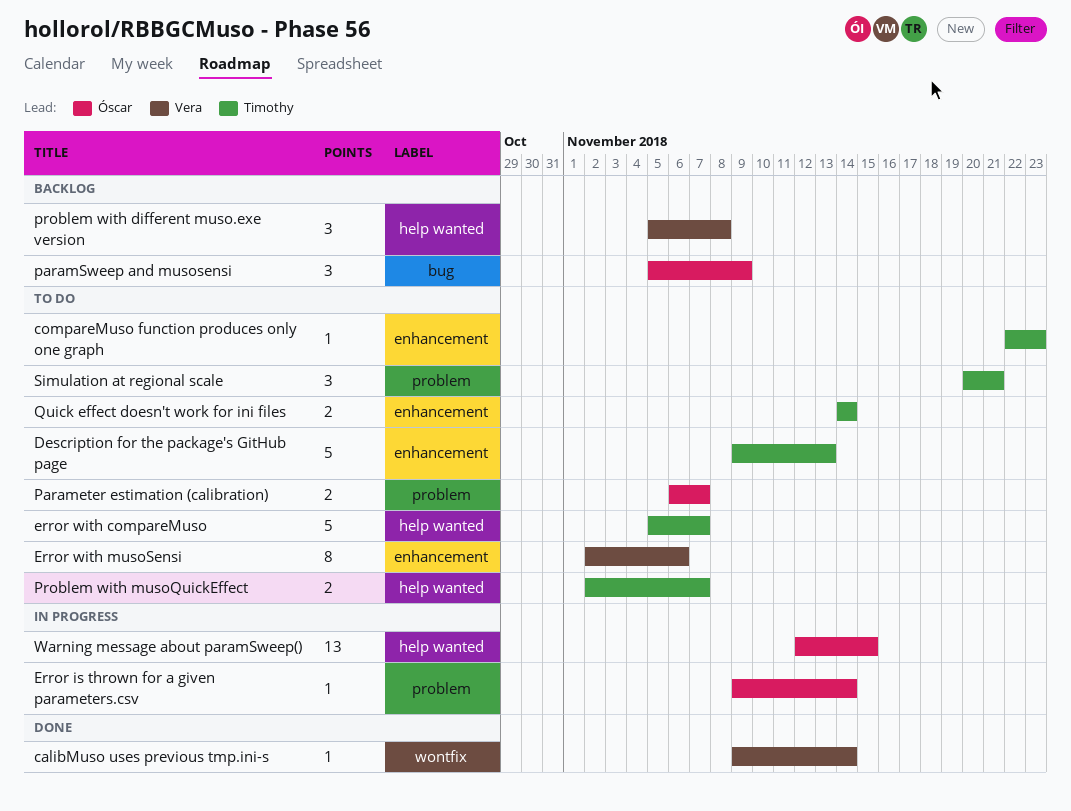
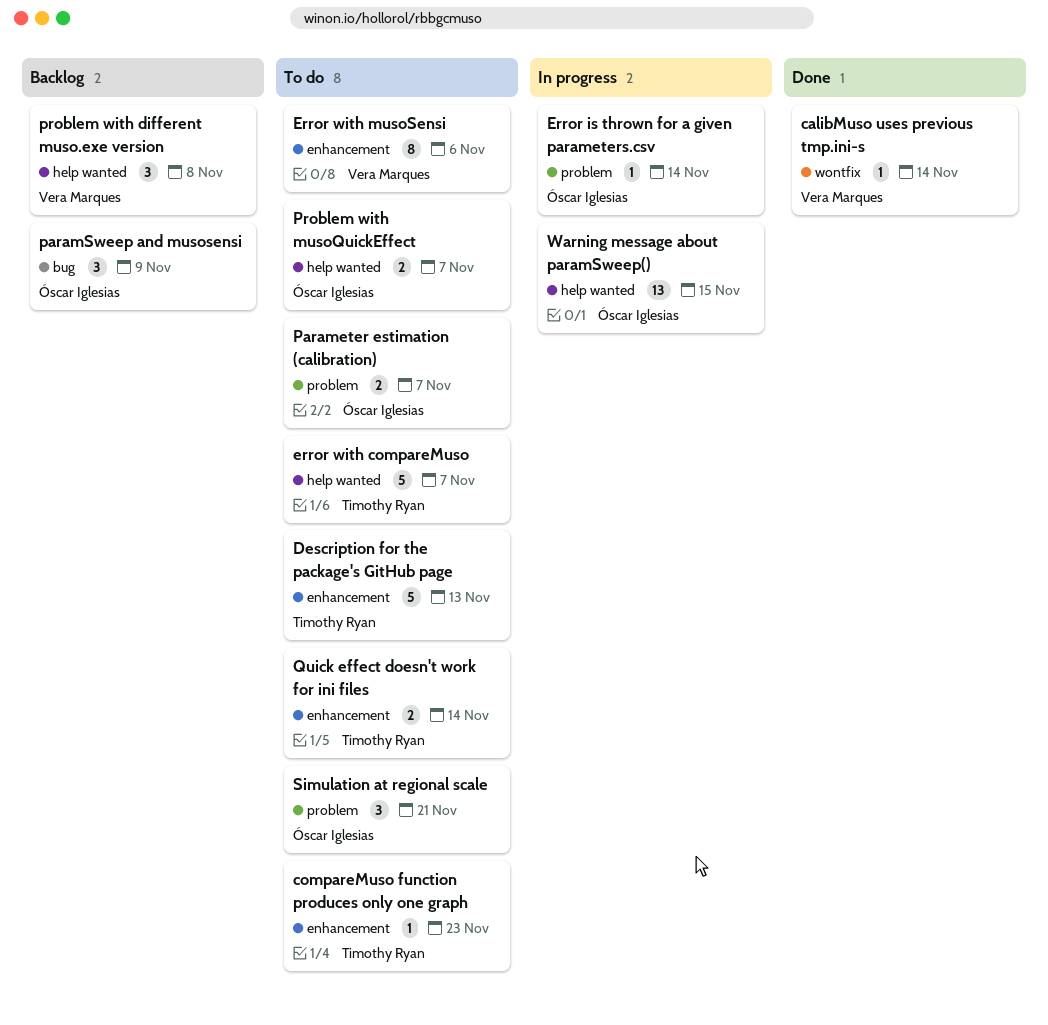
Problem with musoQuickEffect, owner: Timothy Ryan -> Óscar Iglesias
Simulation at regional scale, owner: Timothy Ryan -> Óscar Iglesias

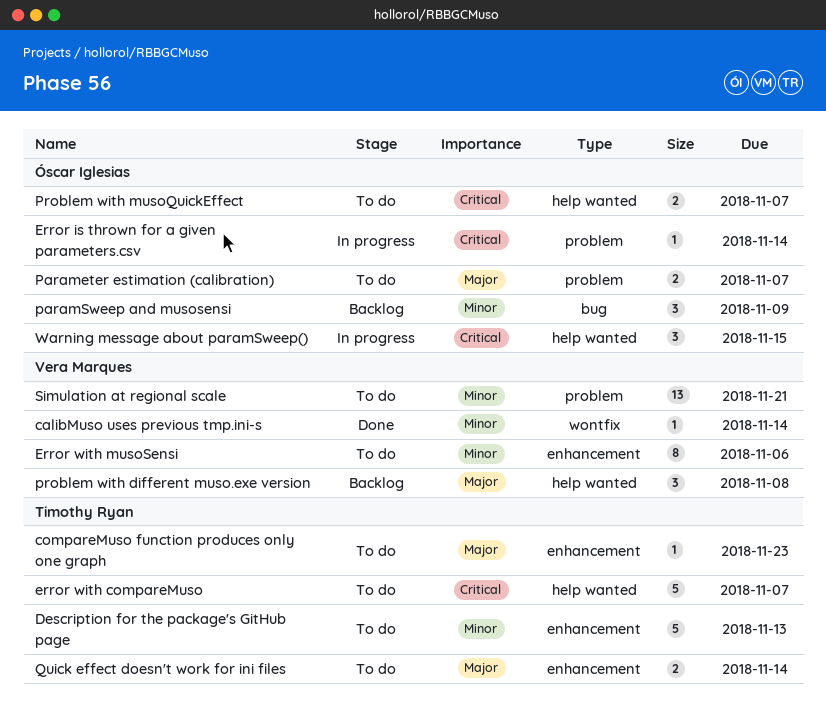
Simulation at regional scale, owner: Óscar Iglesias -> Vera Marques
Simulation at regional scale, estimate: 3 -> 13
Warning message about paramSweep(), estimate: 13 -> 3

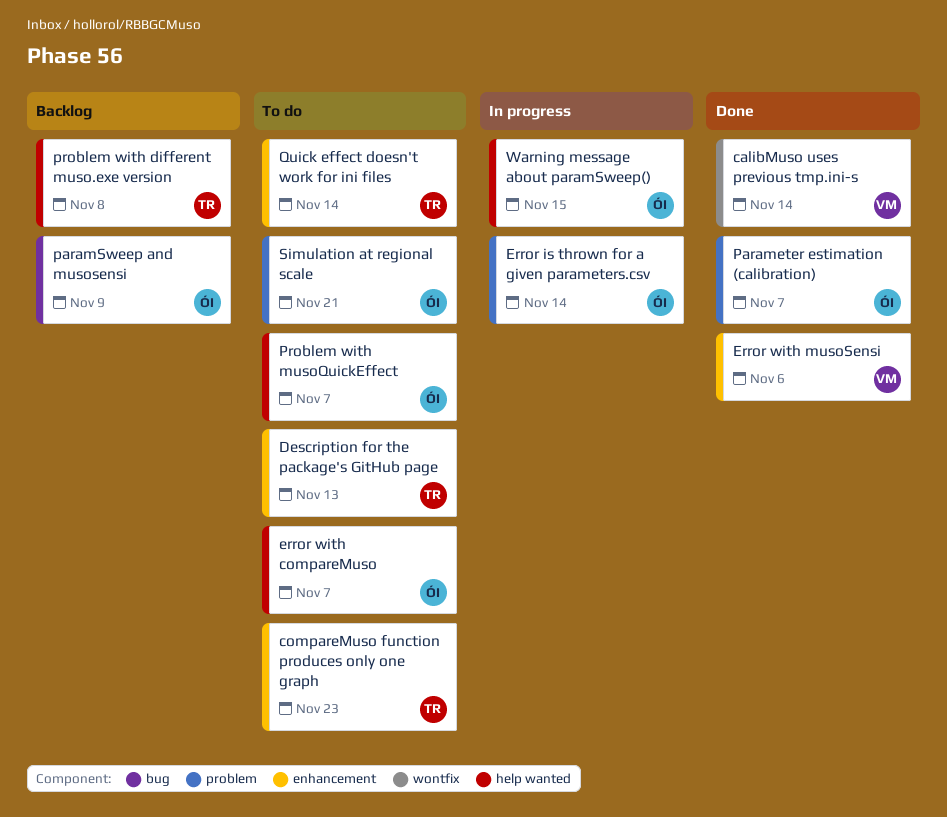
error with compareMuso, owner: Timothy Ryan -> Óscar Iglesias
Error with musoSensi, status: To do -> Done
Parameter estimation (calibration), status: To do -> Done
problem with different muso.exe version, owner: Vera Marques -> Timothy Ryan
Simulation at regional scale, owner: Vera Marques -> Óscar Iglesias

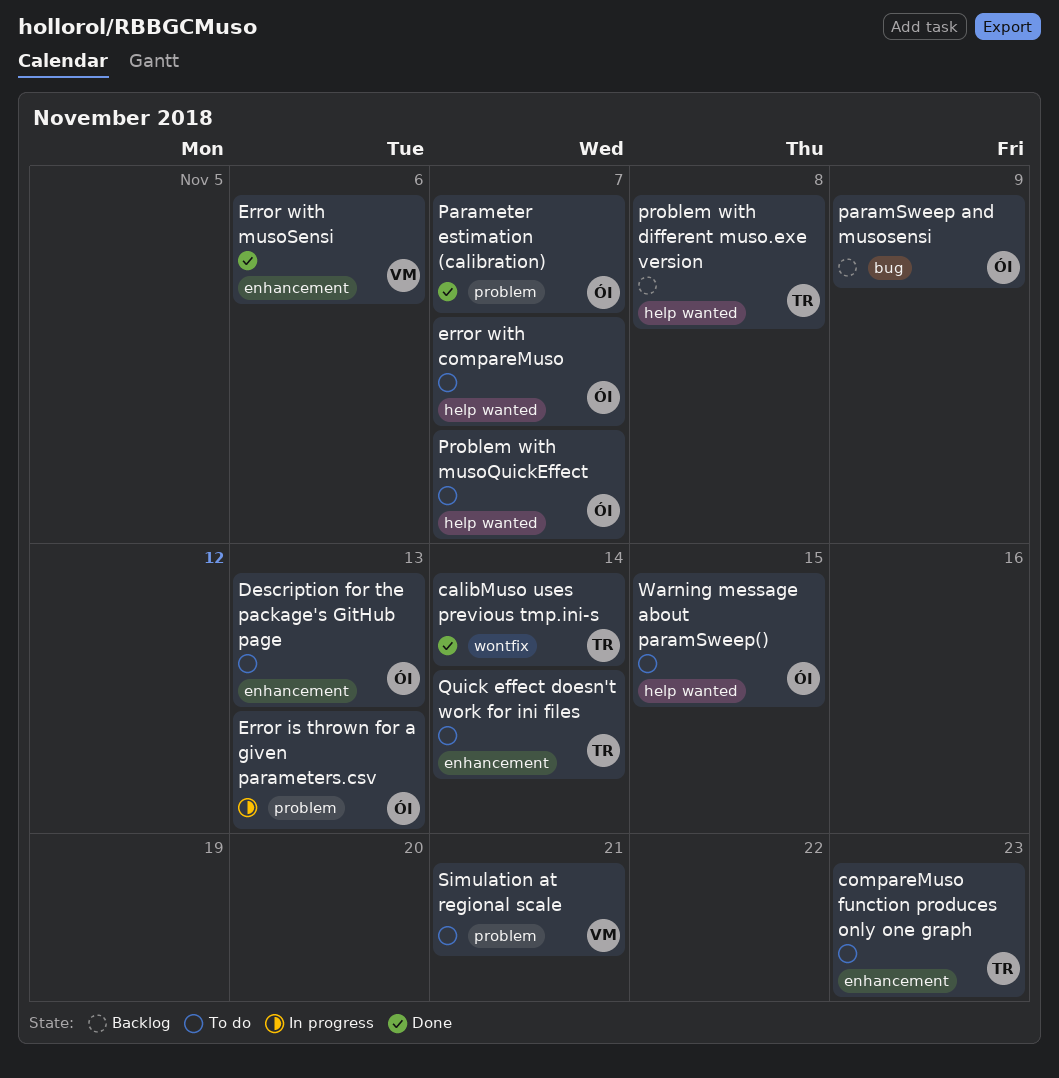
calibMuso uses previous tmp.ini-s, owner: VM -> TR
Description for the package's GitHub page, owner: TR -> ÓI
Error is thrown for a given parameters.csv, due: Nov 14 -> Nov 13
Simulation at regional scale, owner: ÓI -> VM
Warning message about paramSweep(), status: In progress -> To do

